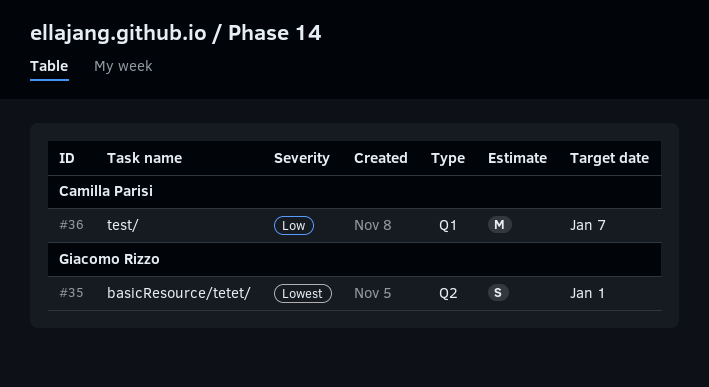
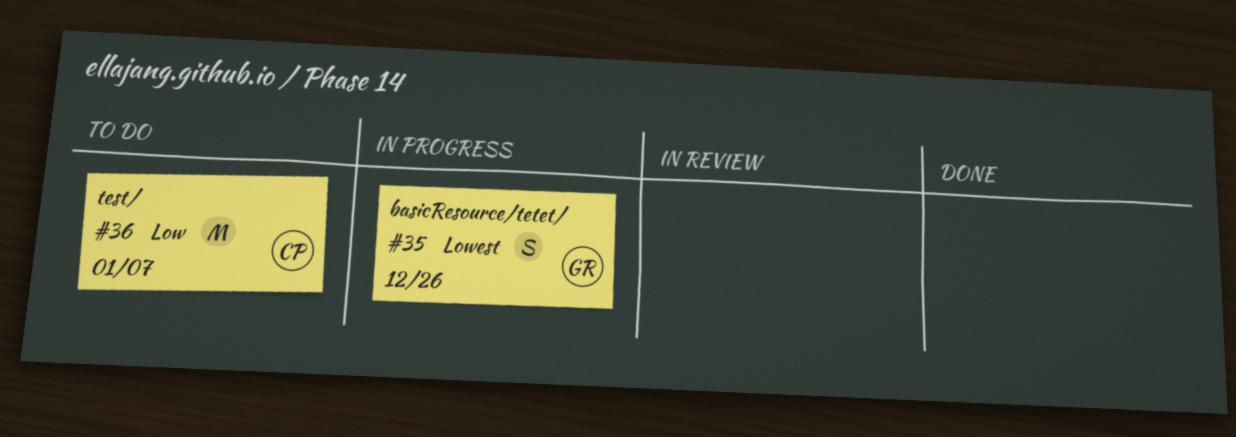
#35, due: Jan 1 -> Dec 26

